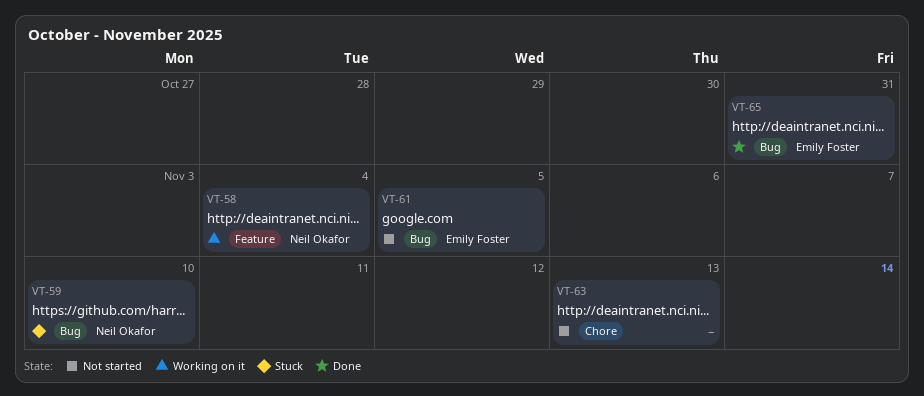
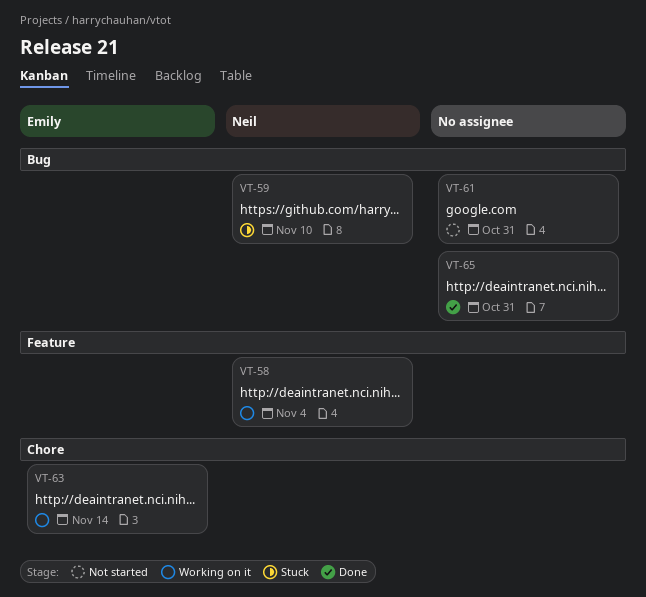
VT-61, owner: Emily Foster -> none
VT-61, due: Nov 5 -> Oct 31
VT-63, status: Not started -> Working on it
VT-63, owner: none -> Emily Foster
VT-63, due: Nov 13 -> Nov 14
VT-65, owner: Emily Foster -> none

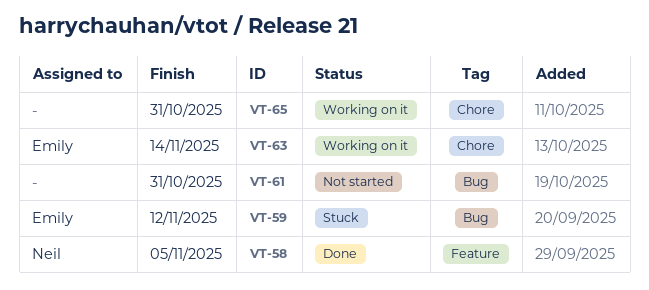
VT-58, status: Working on it -> Done
VT-58, due: Nov 4 -> Nov 5
VT-59, owner: Neil -> Emily
VT-59, due: Nov 10 -> Nov 12
VT-65, status: Done -> Working on it
VT-65, label: Bug -> Chore

